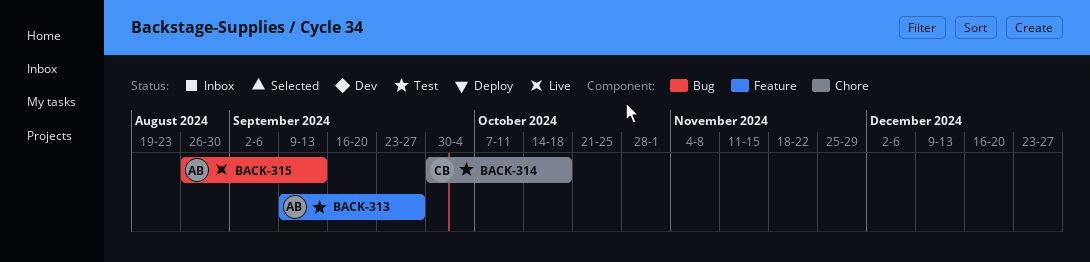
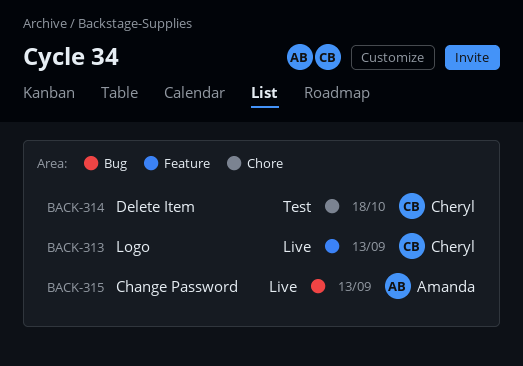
BACK-313, status: Test -> Live
BACK-313, owner: Amanda -> Cheryl
BACK-313, due: Sep 27 -> Sep 13

